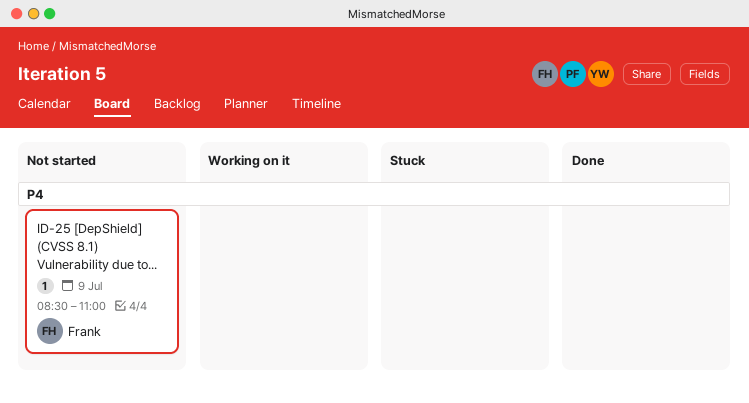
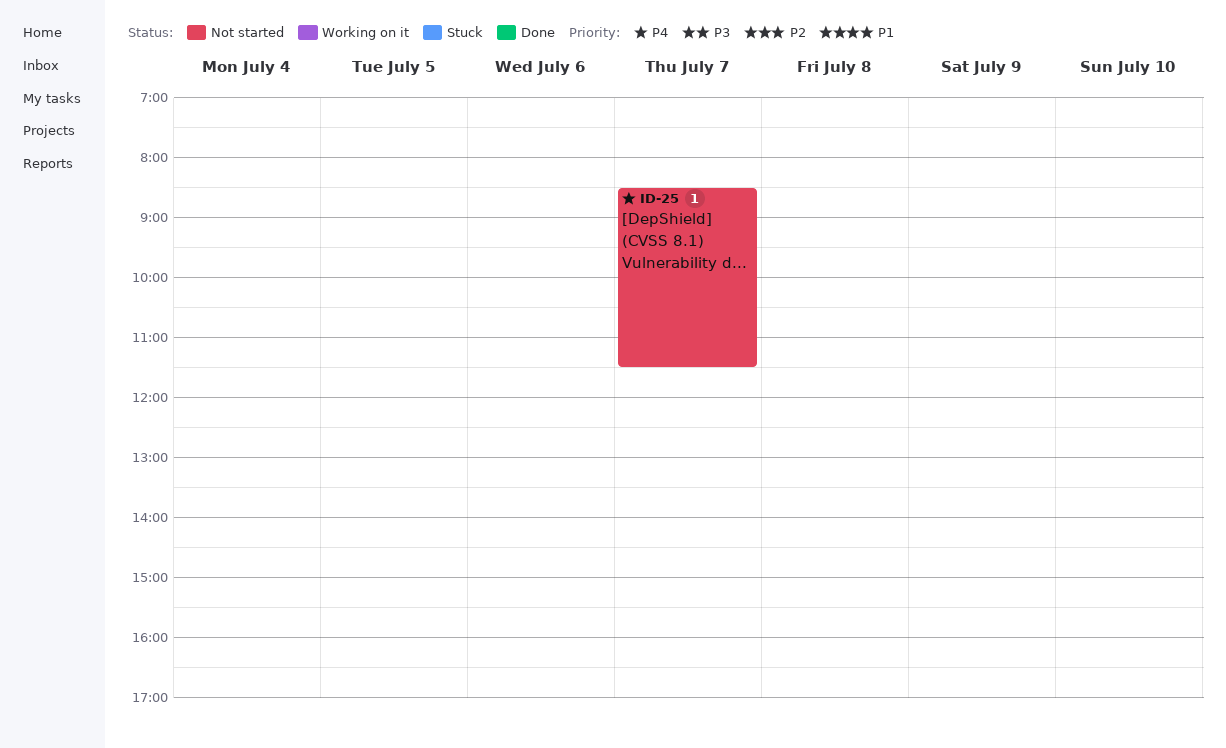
ID-25, day: Jul 9 -> Jul 7
ID-25, ends: 11:00 -> 11:30

